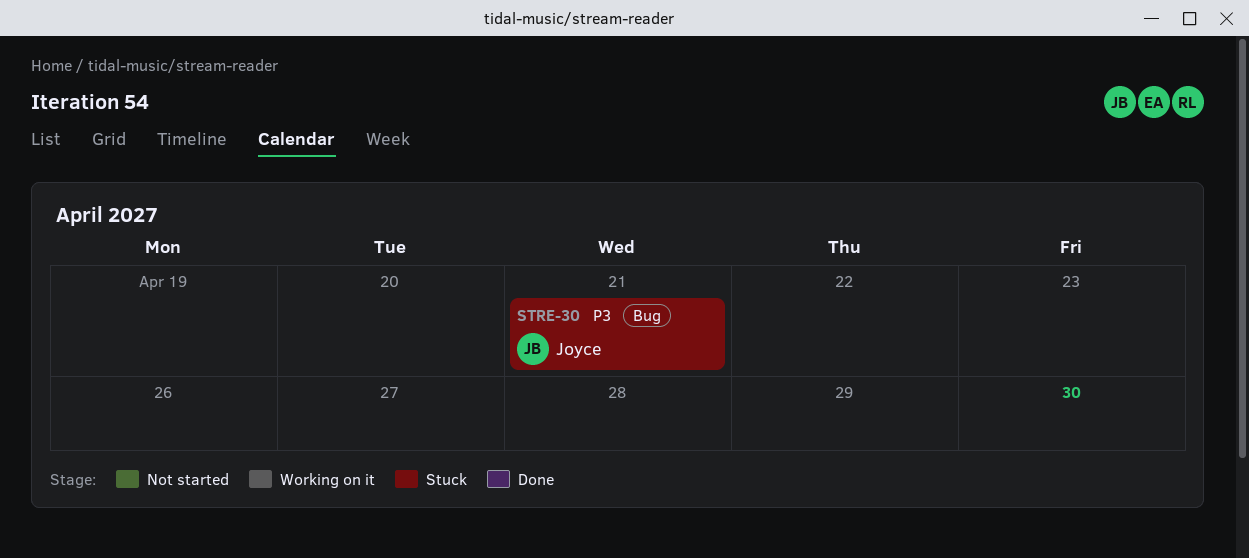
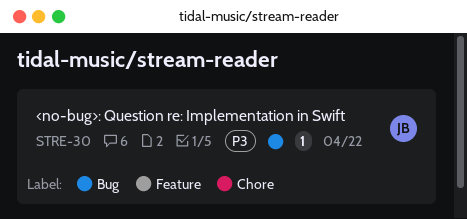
STRE-30, due: Apr 21 -> Apr 22

